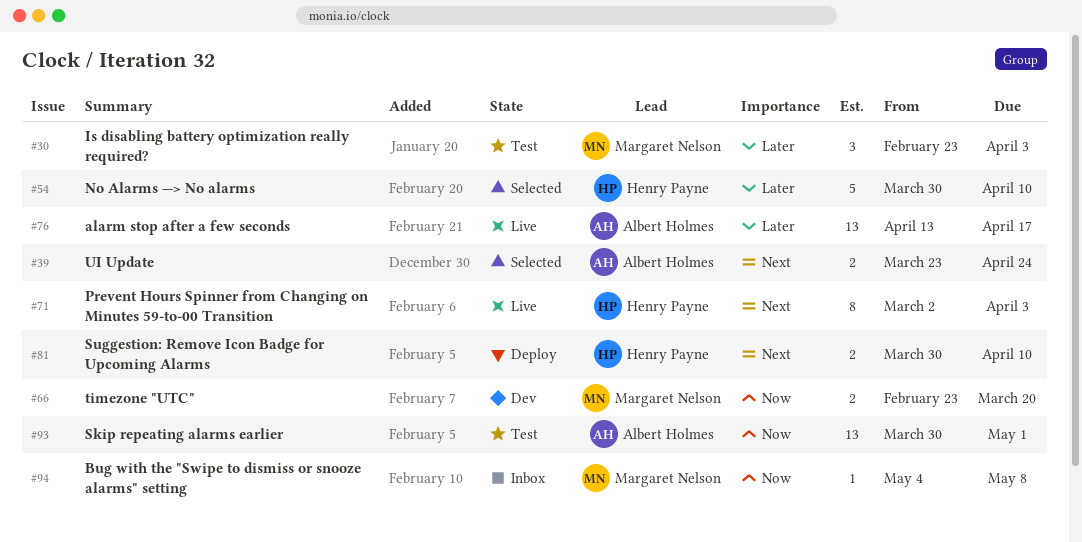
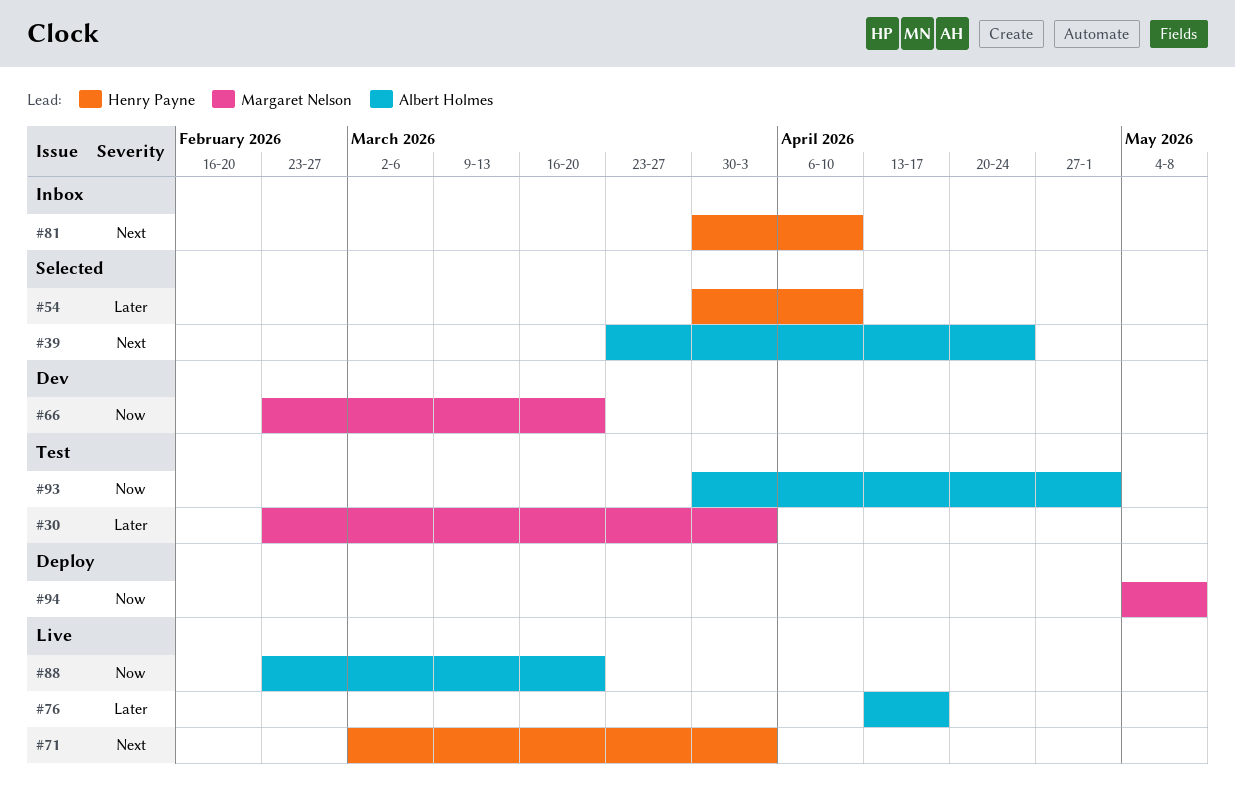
#81, status: Deploy -> Inbox
#88: none -> present
#94, status: Inbox -> Deploy

